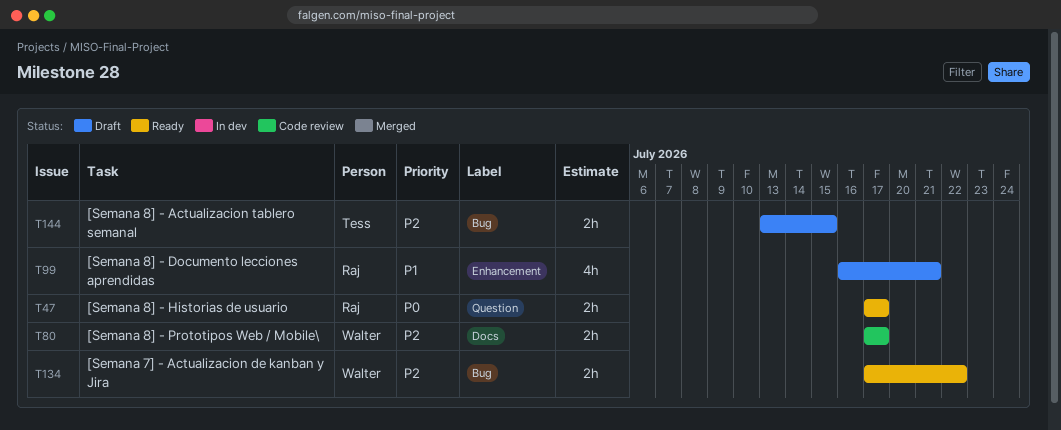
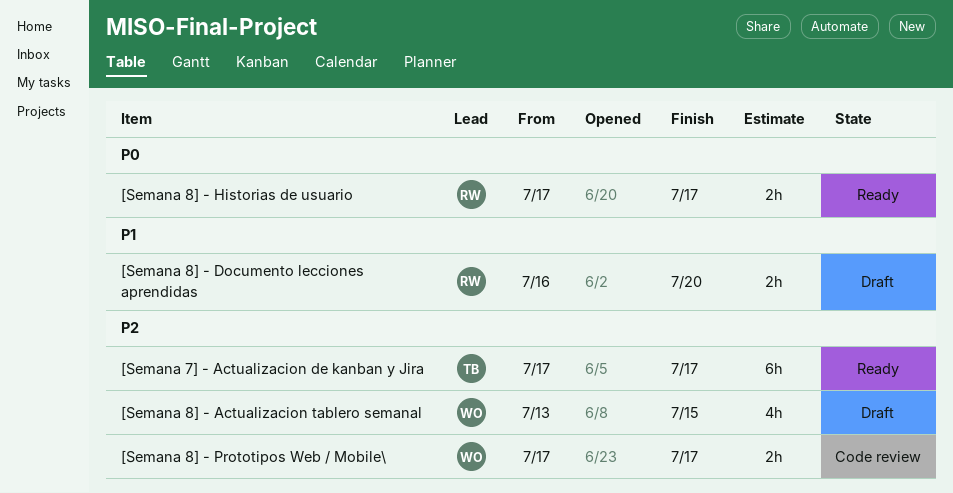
[Semana 7] - Actualizacion de kanban y Jira, owner: Walter -> Tess
[Semana 7] - Actualizacion de kanban y Jira, estimate: 2h -> 6h
[Semana 7] - Actualizacion de kanban y Jira, due: Jul 22 -> Jul 17
[Semana 8] - Actualizacion tablero semanal, owner: Tess -> Walter
[Semana 8] - Actualizacion tablero semanal, estimate: 2h -> 4h
[Semana 8] - Documento lecciones aprendidas, estimate: 4h -> 2h
[Semana 8] - Documento lecciones aprendidas, due: Jul 21 -> Jul 20

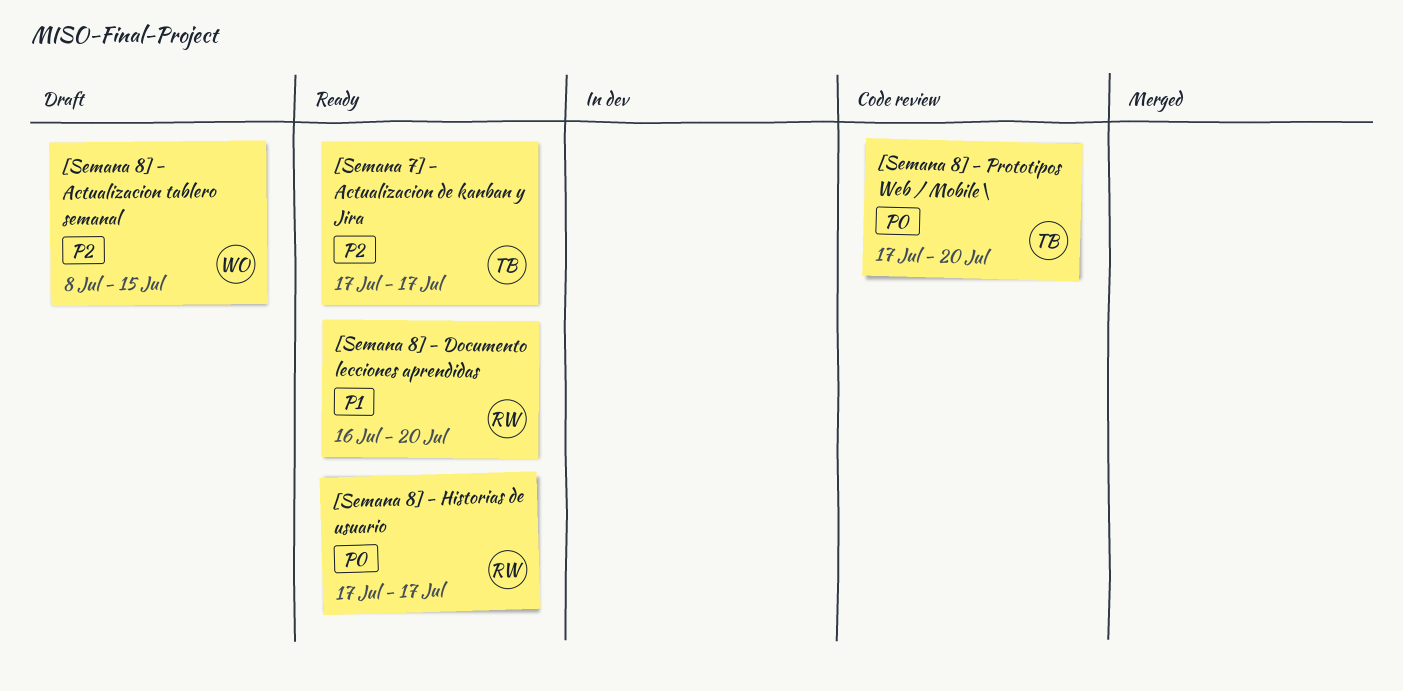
[Semana 8] - Actualizacion tablero semanal, start: Jul 13 -> Jul 8
[Semana 8] - Documento lecciones aprendidas, status: Draft -> Ready
[Semana 8] - Prototipos Web / Mobile\, owner: WO -> TB
[Semana 8] - Prototipos Web / Mobile\, priority: P2 -> P0
[Semana 8] - Prototipos Web / Mobile\, due: Jul 17 -> Jul 20

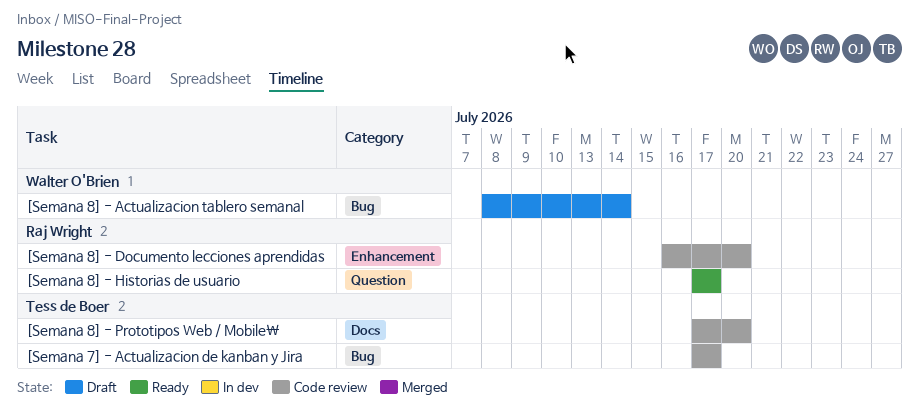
[Semana 7] - Actualizacion de kanban y Jira, status: Ready -> Code review
[Semana 8] - Actualizacion tablero semanal, due: Jul 15 -> Jul 14
[Semana 8] - Documento lecciones aprendidas, status: Ready -> Code review

